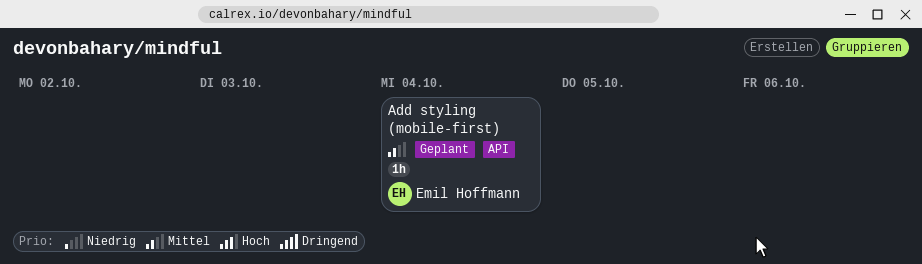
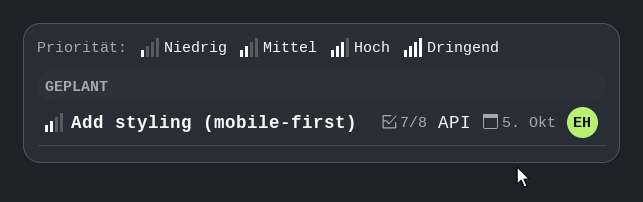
Add styling (mobile-first), due: Oct 4 -> Oct 5

